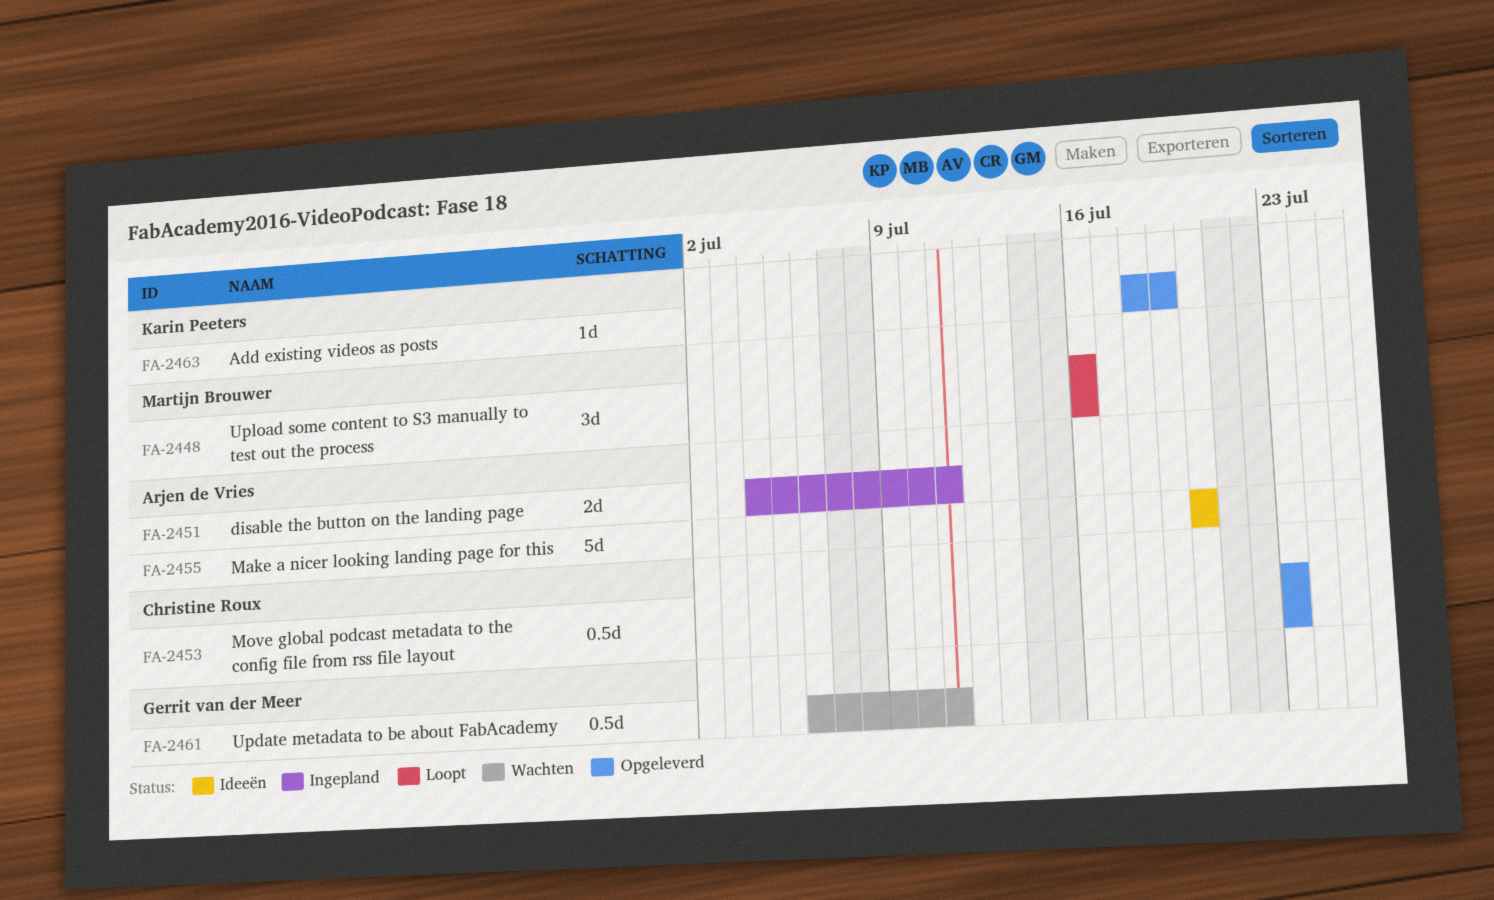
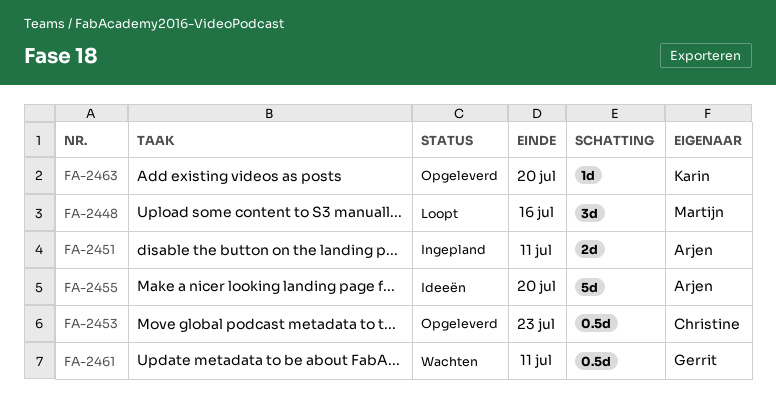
FA-2463, due: Jul 19 -> Jul 20

